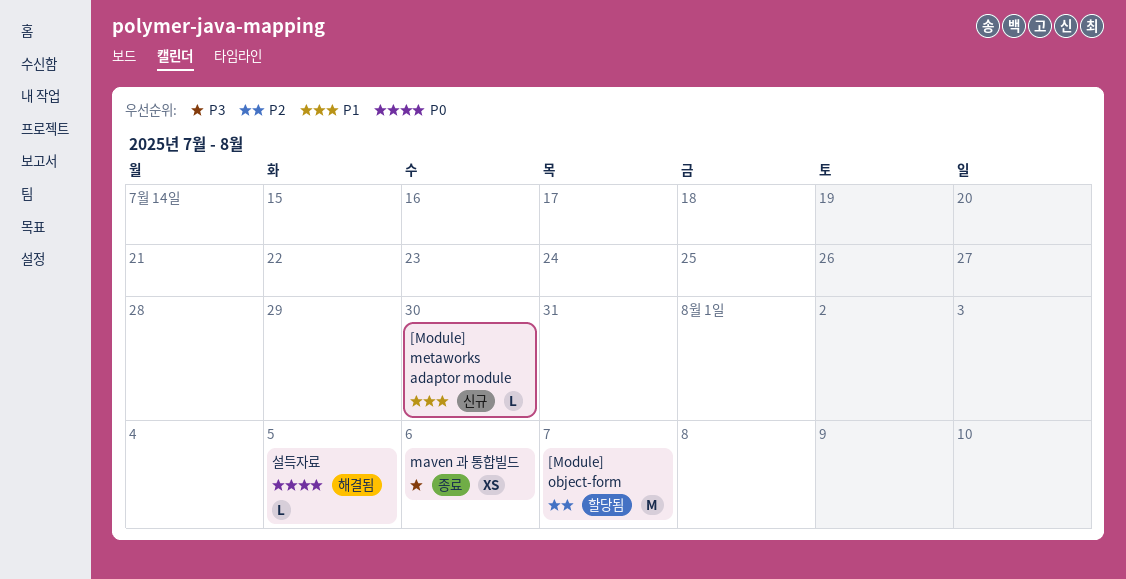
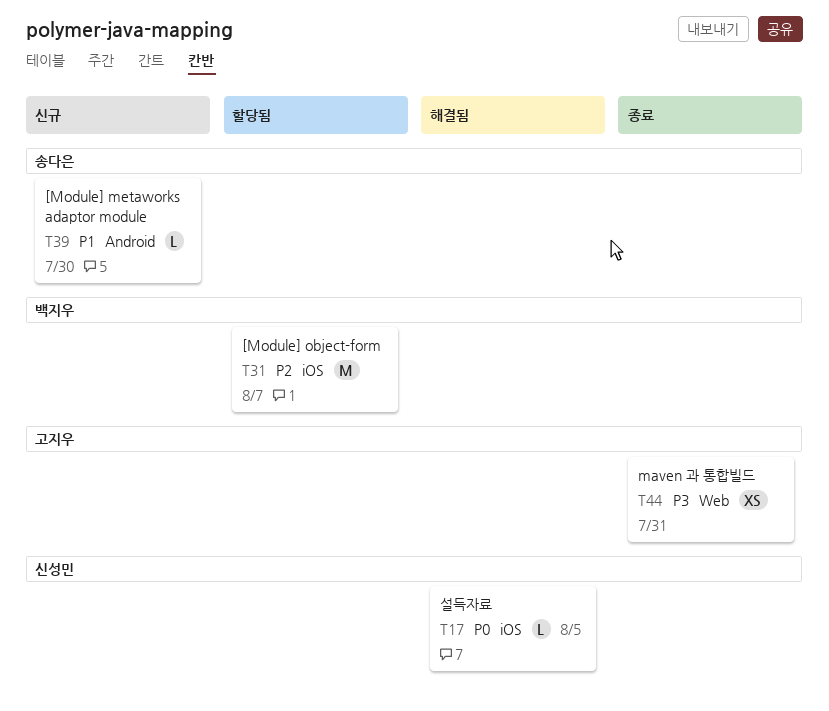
maven 과 통합빌드, due: Aug 6 -> Jul 31

